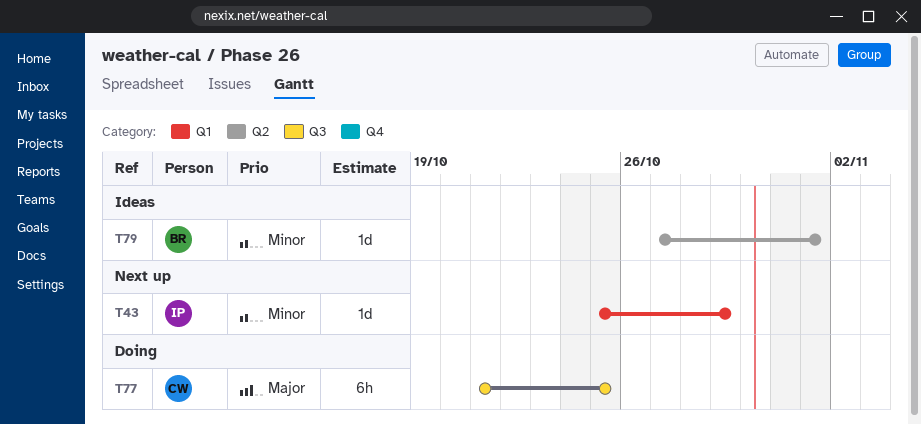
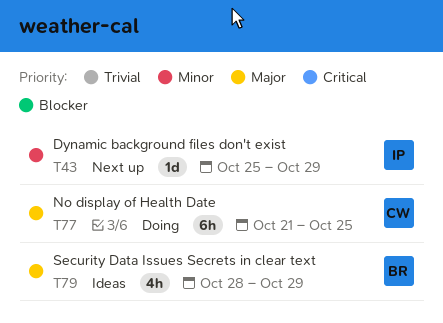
T79, priority: Minor -> Major
T79, estimate: 1d -> 4h
T79, start: Oct 27 -> Oct 28
T79, due: Nov 1 -> Oct 29

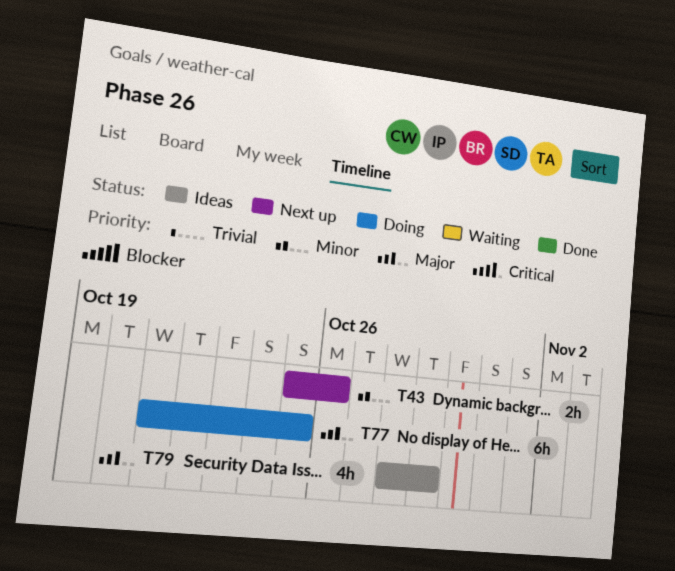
T43, estimate: 1d -> 2h
T43, due: Oct 29 -> Oct 26

